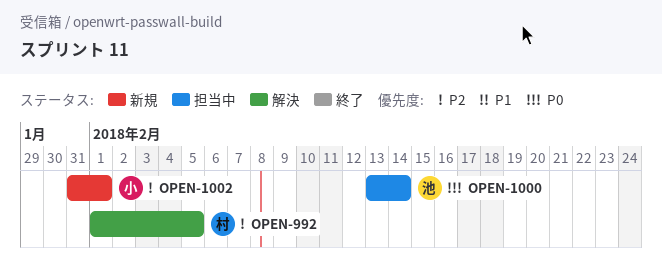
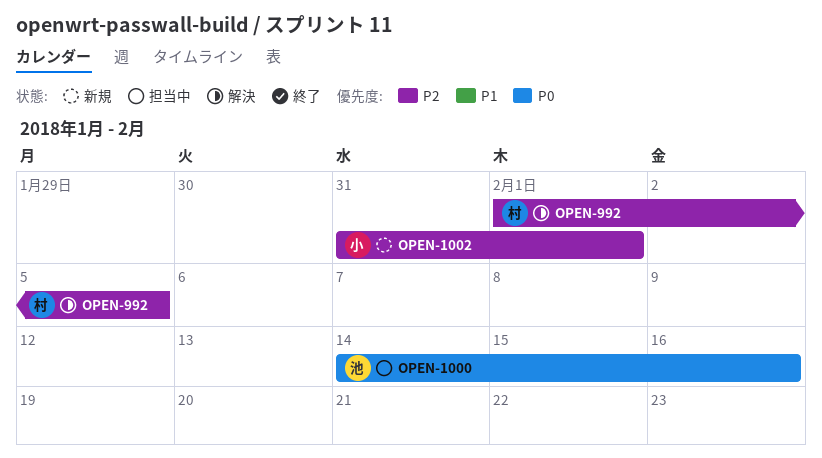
OPEN-1000, start: Feb 13 -> Feb 14
OPEN-1000, due: Feb 14 -> Feb 16

